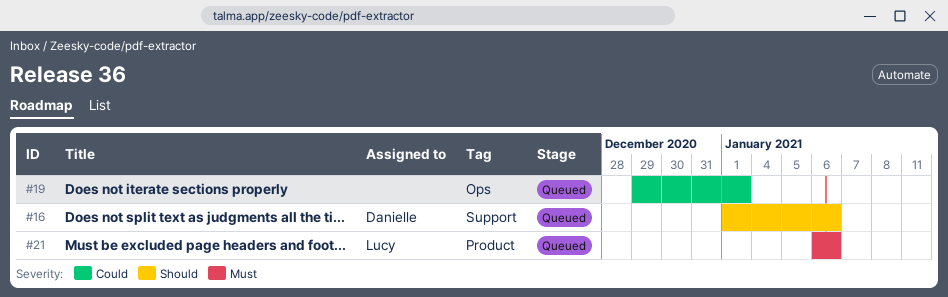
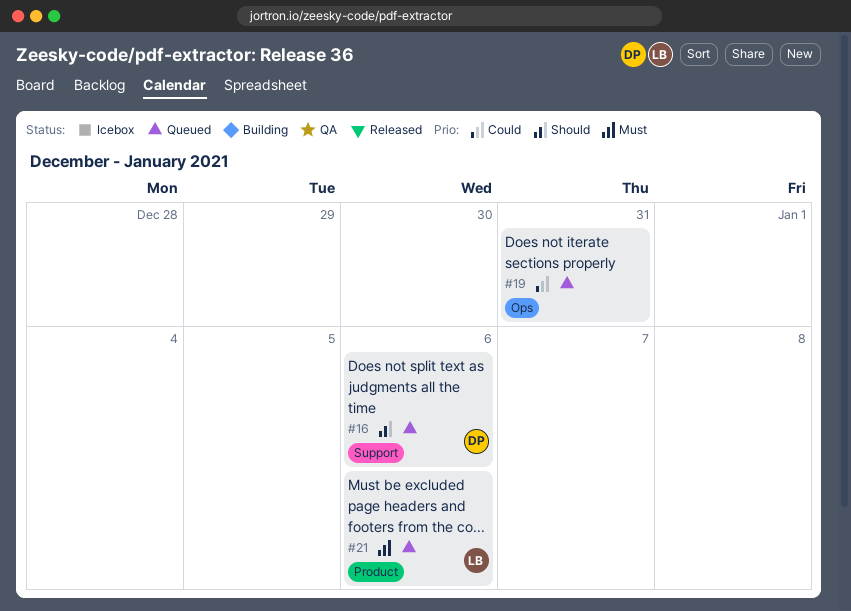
#19, due: Jan 1 -> Dec 31

